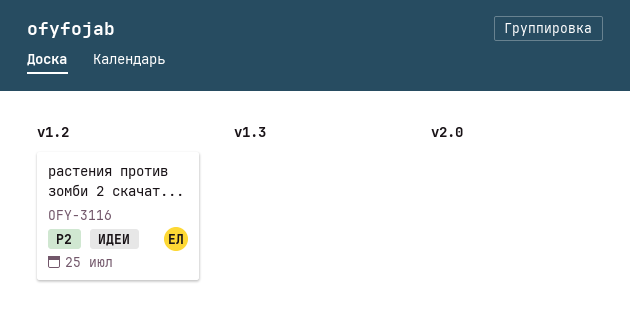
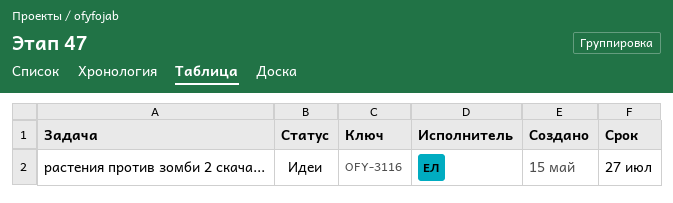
OFY-3116, due: Jul 25 -> Jul 27

